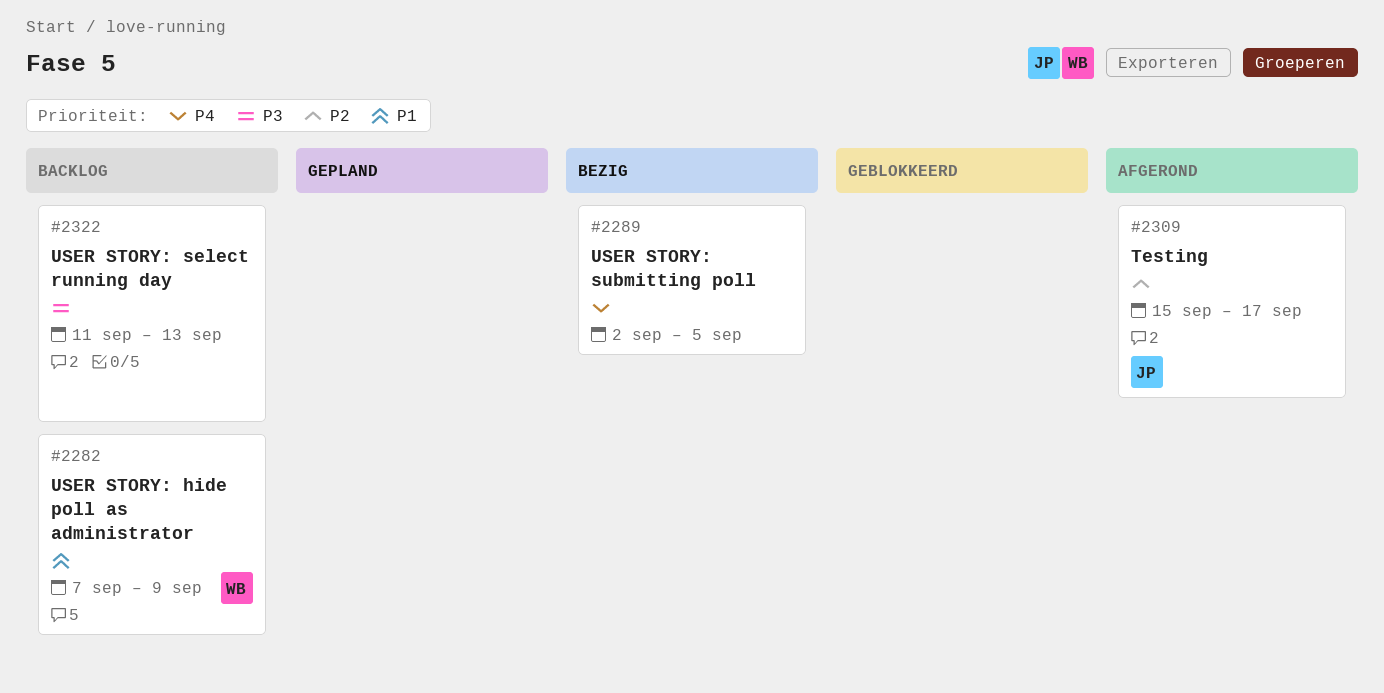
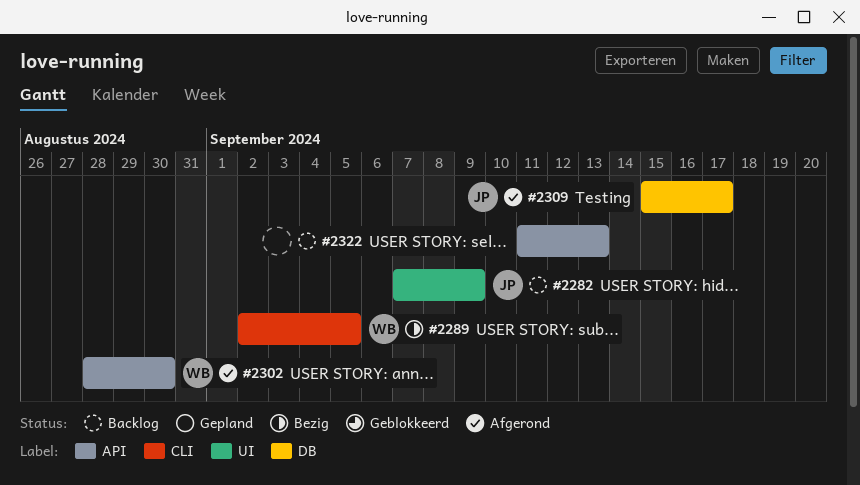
#2282, owner: WB -> JP
#2289, owner: none -> WB
#2302: none -> present

